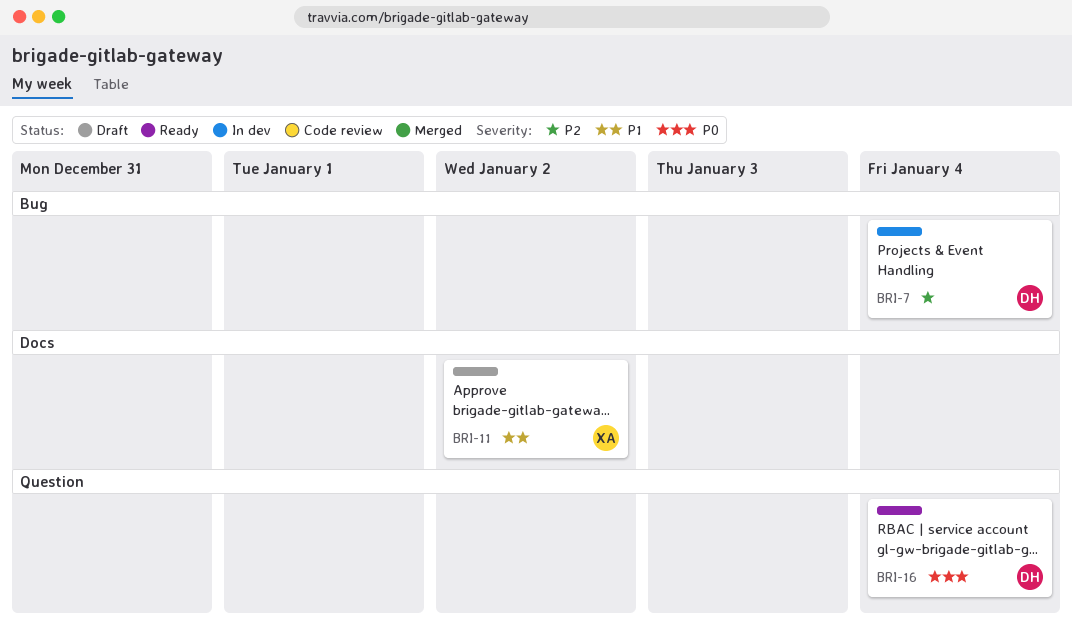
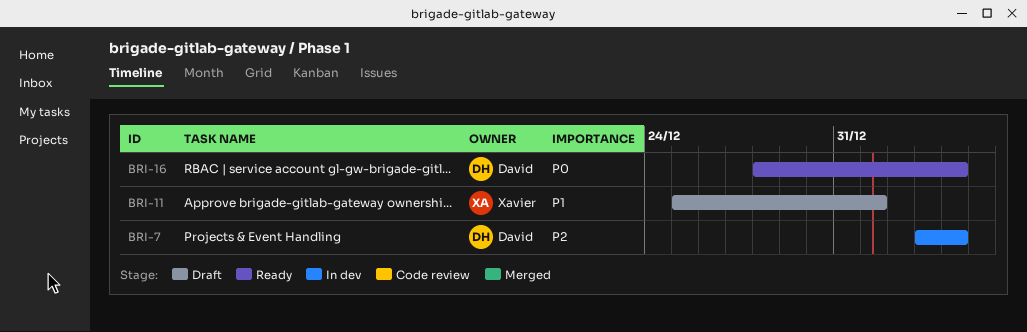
BRI-11, due: Jan 2 -> Jan 1

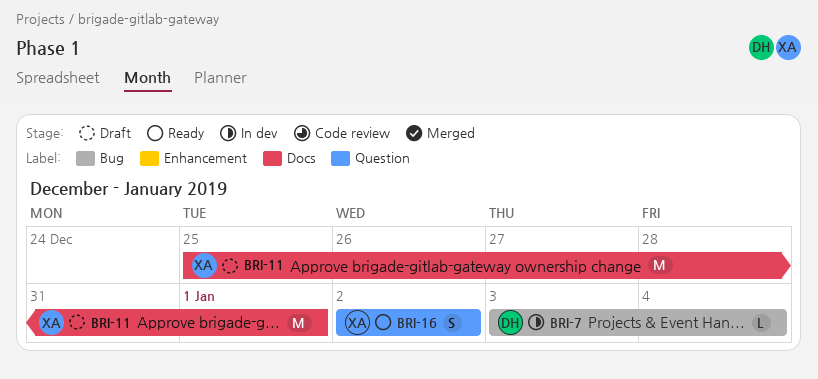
BRI-16, owner: David -> Xavier
BRI-16, start: Dec 28 -> Jan 2
BRI-16, due: Jan 4 -> Jan 2

